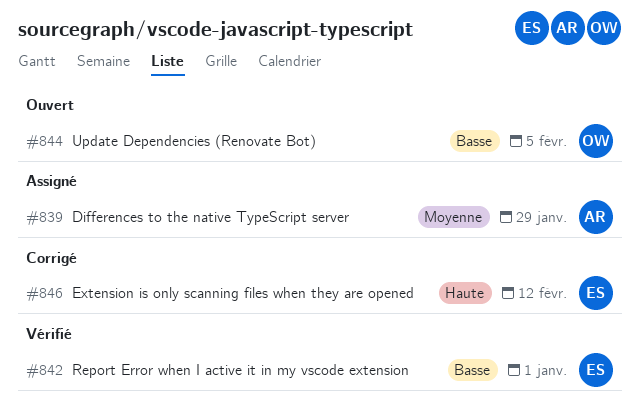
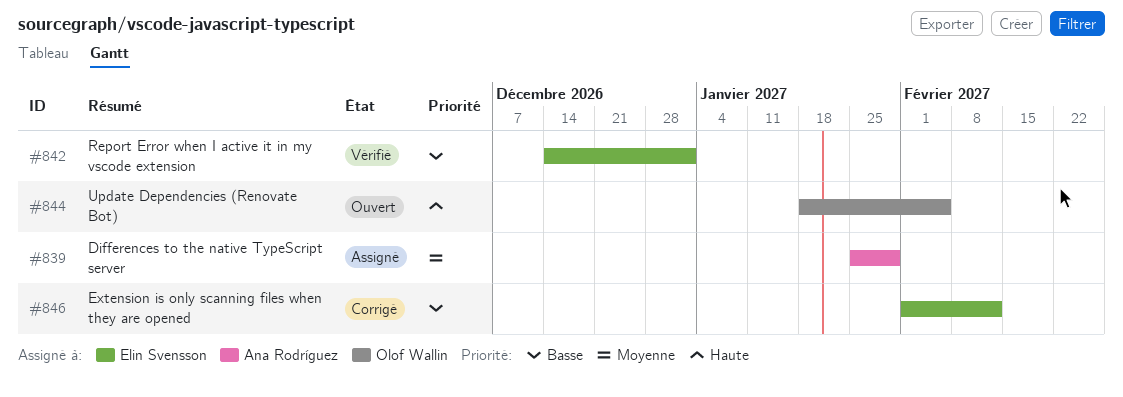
#844, priority: Basse -> Haute
#846, priority: Haute -> Basse

